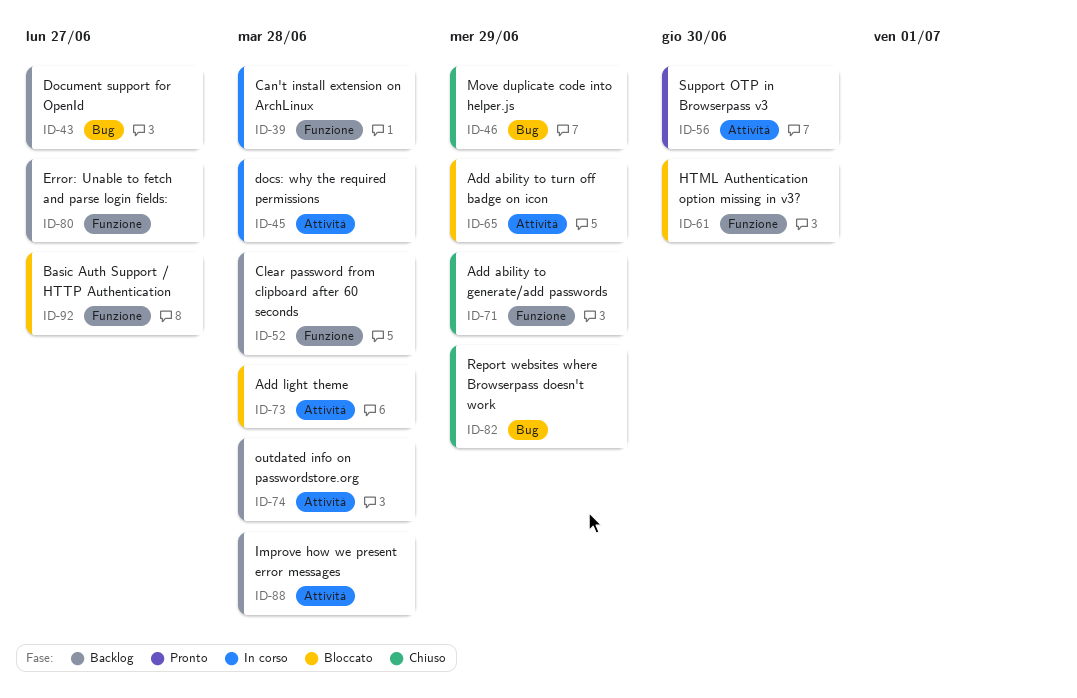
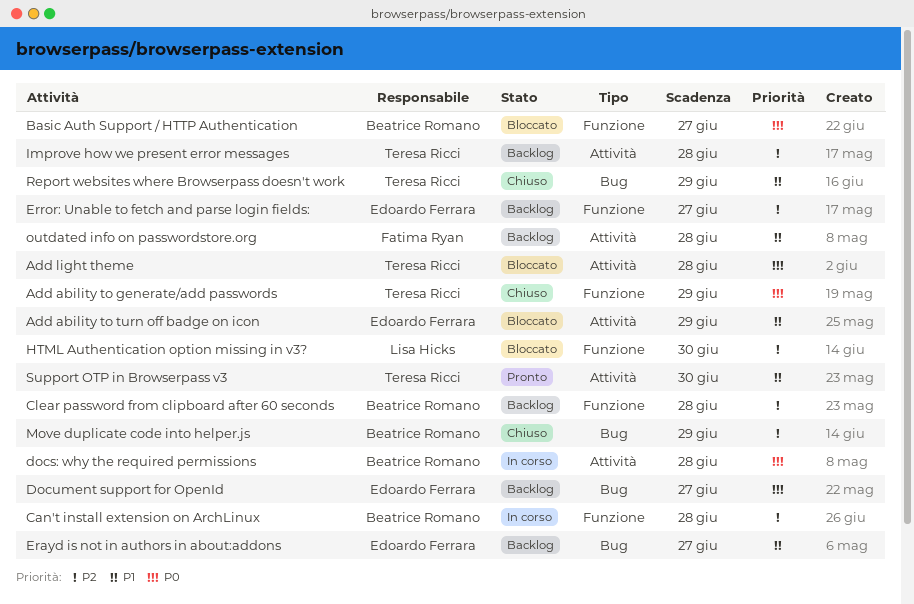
Erayd is not in authors in about:addons: none -> present

